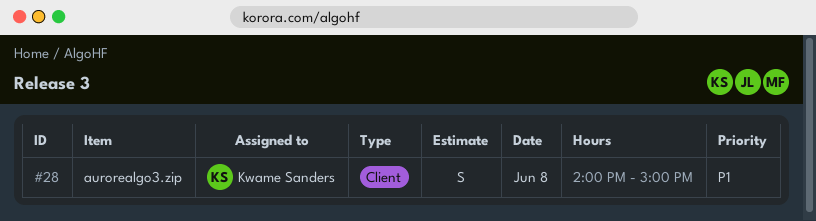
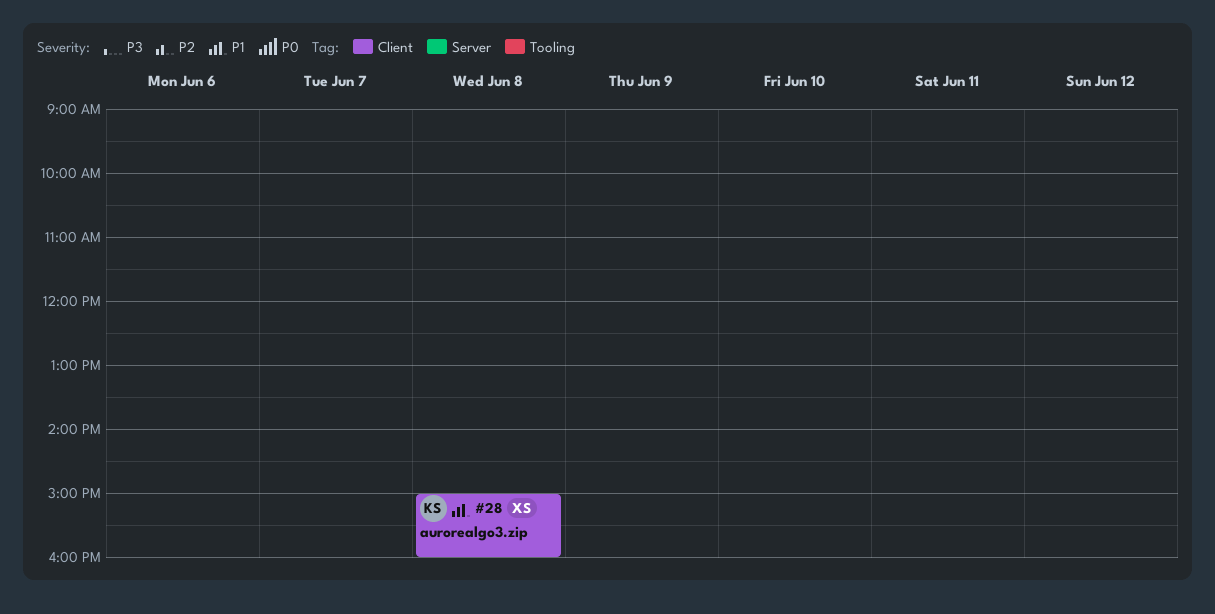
#28, estimate: S -> XS
#28, begins: 14:00 -> 15:00
#28, ends: 15:00 -> 16:00

